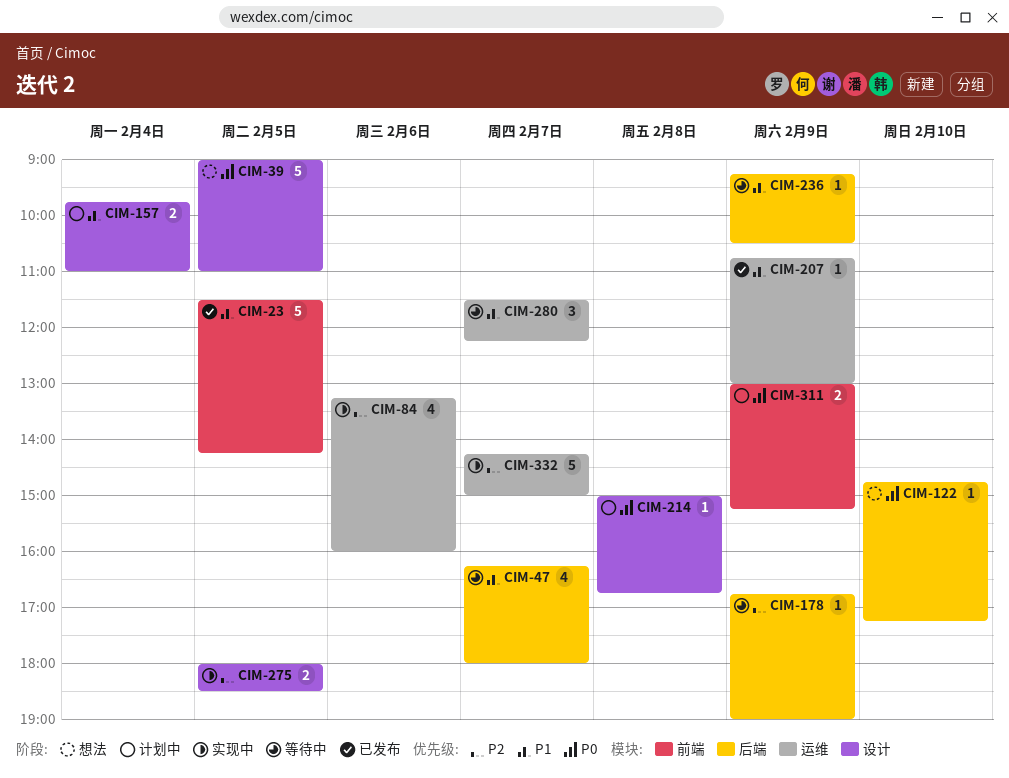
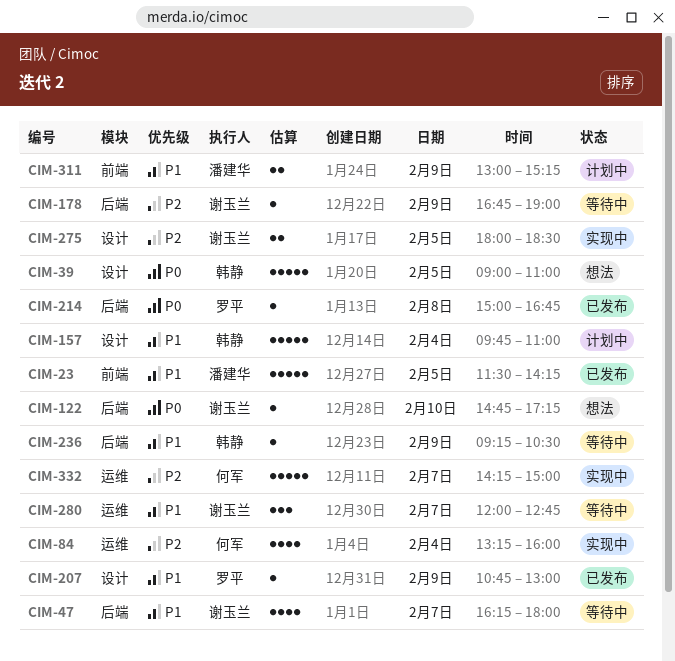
CIM-84, day: Feb 6 -> Feb 4
CIM-157, estimate: 2 -> 5
CIM-207, label: 运维 -> 设计
CIM-214, status: 计划中 -> 已发布
CIM-214, label: 设计 -> 后端
CIM-280, begins: 11:30 -> 12:00
CIM-280, ends: 12:15 -> 12:45
CIM-311, priority: P0 -> P1

